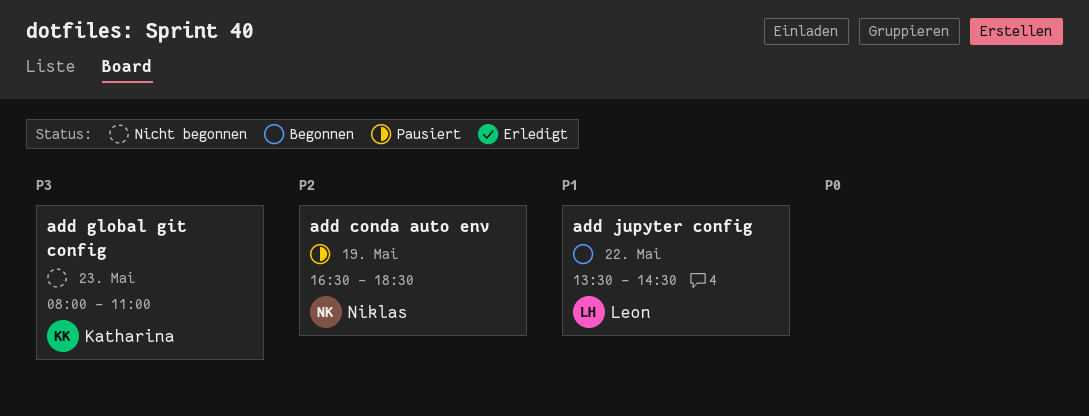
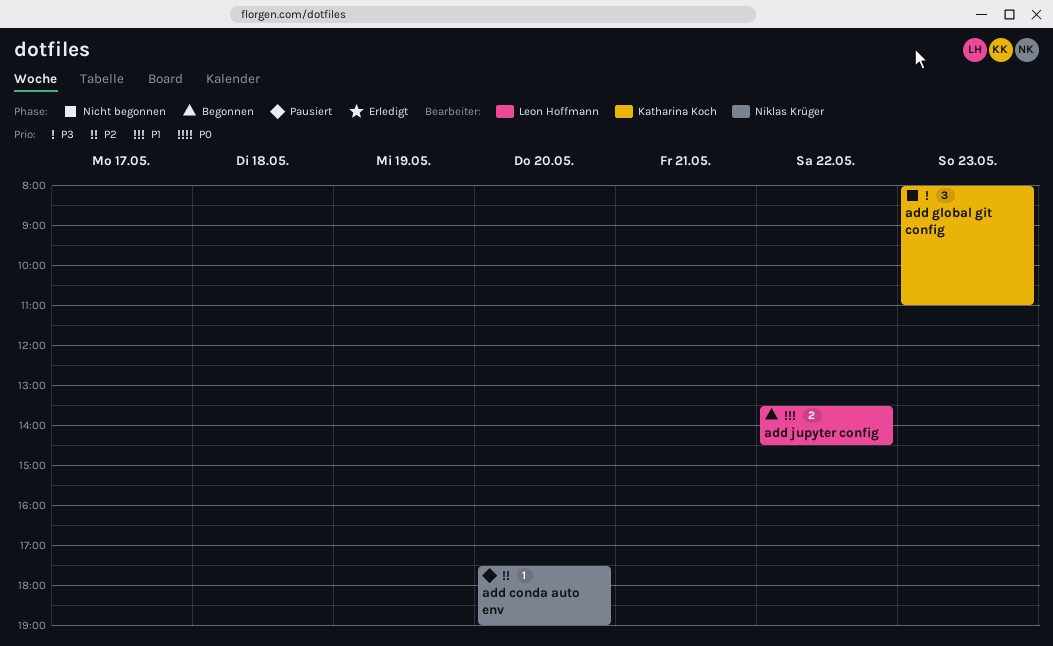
add conda auto env, day: May 19 -> May 20
add conda auto env, begins: 16:30 -> 17:30
add conda auto env, ends: 18:30 -> 19:00

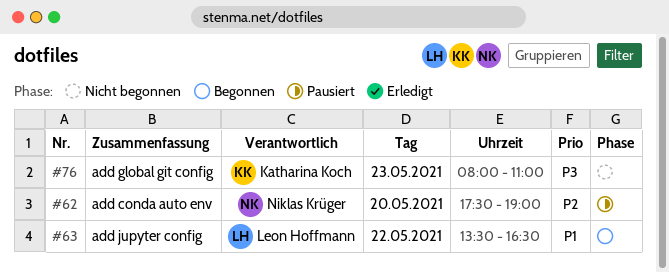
add jupyter config, ends: 14:30 -> 16:30

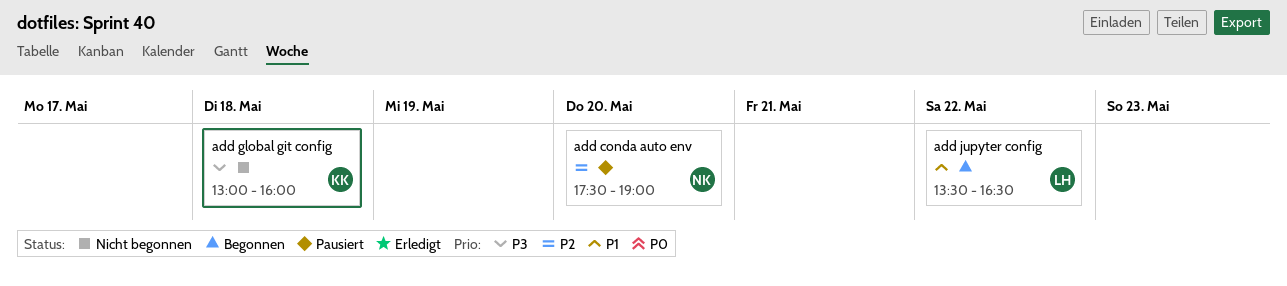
add global git config, day: May 23 -> May 18
add global git config, begins: 08:00 -> 13:00
add global git config, ends: 11:00 -> 16:00

